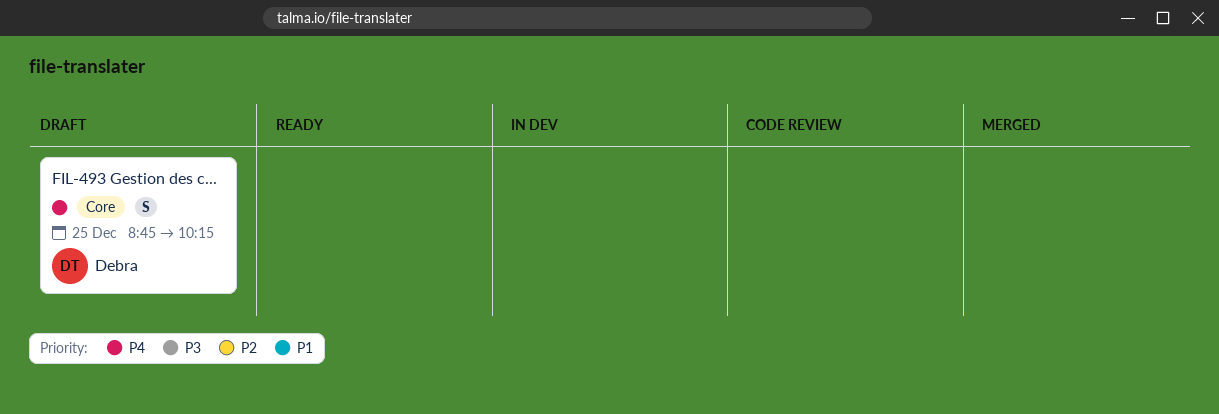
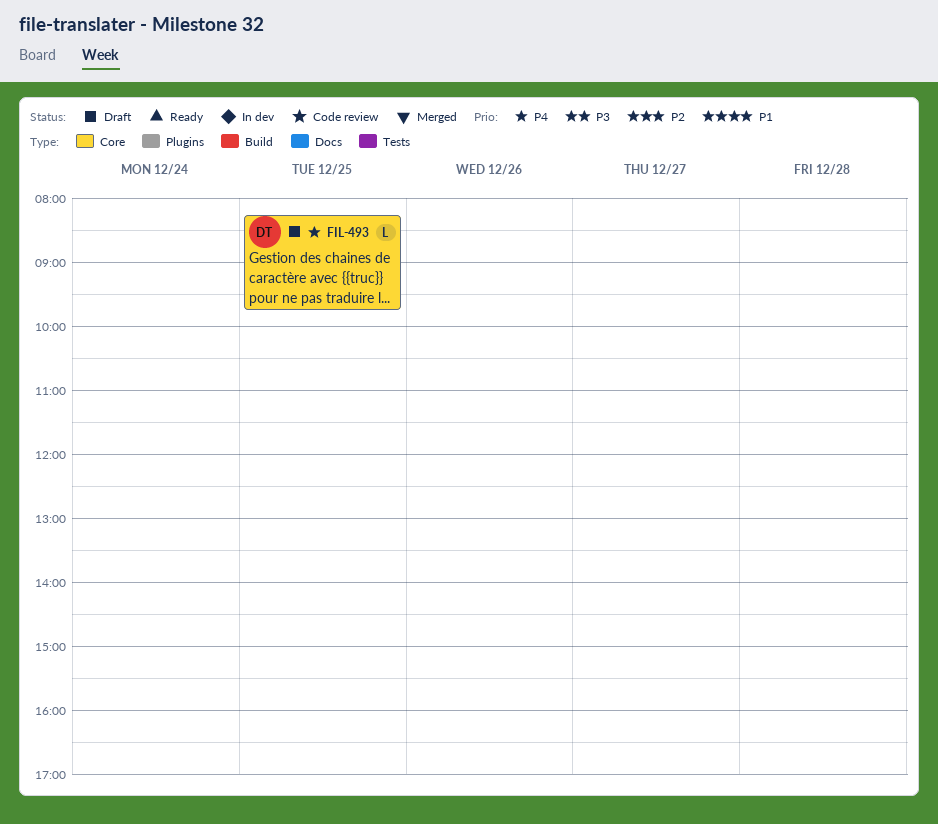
FIL-493, estimate: S -> L
FIL-493, begins: 08:45 -> 08:15
FIL-493, ends: 10:15 -> 09:45

